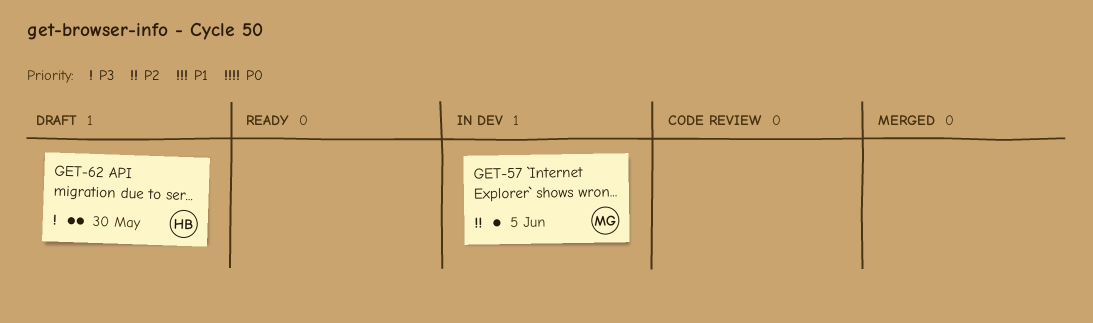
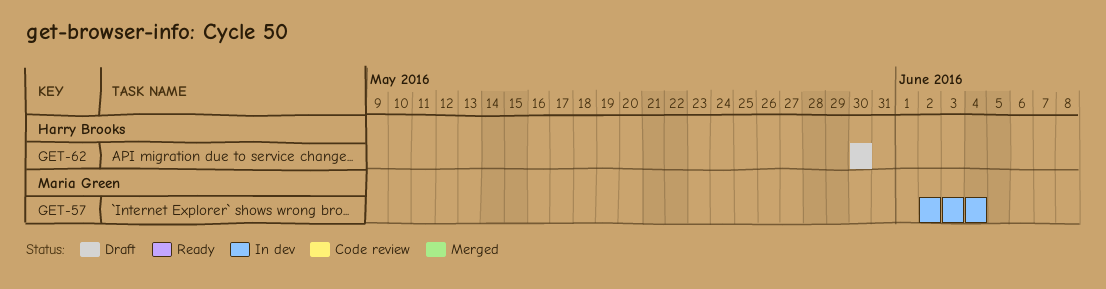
GET-57, due: Jun 5 -> Jun 4

